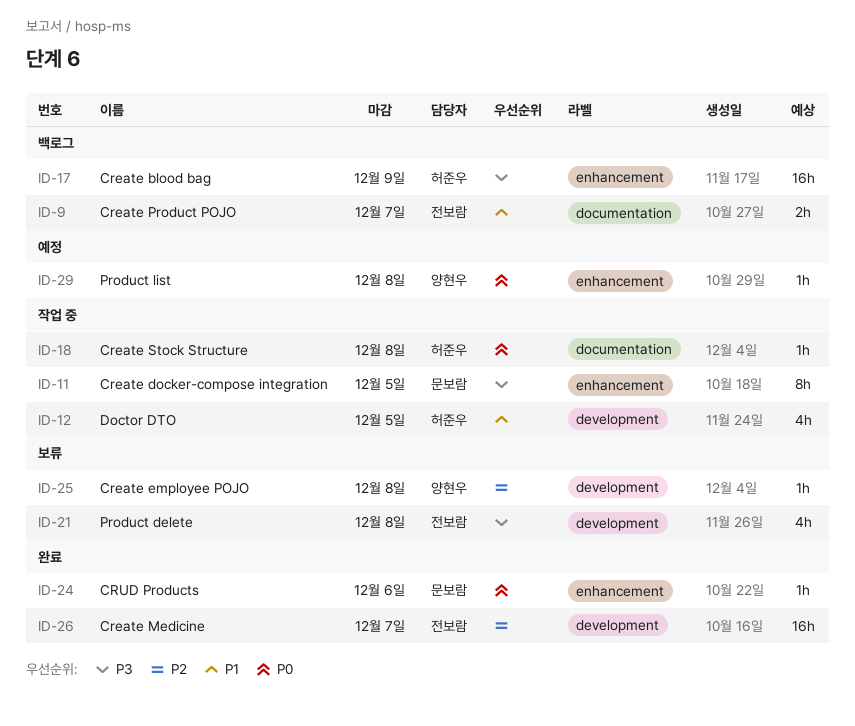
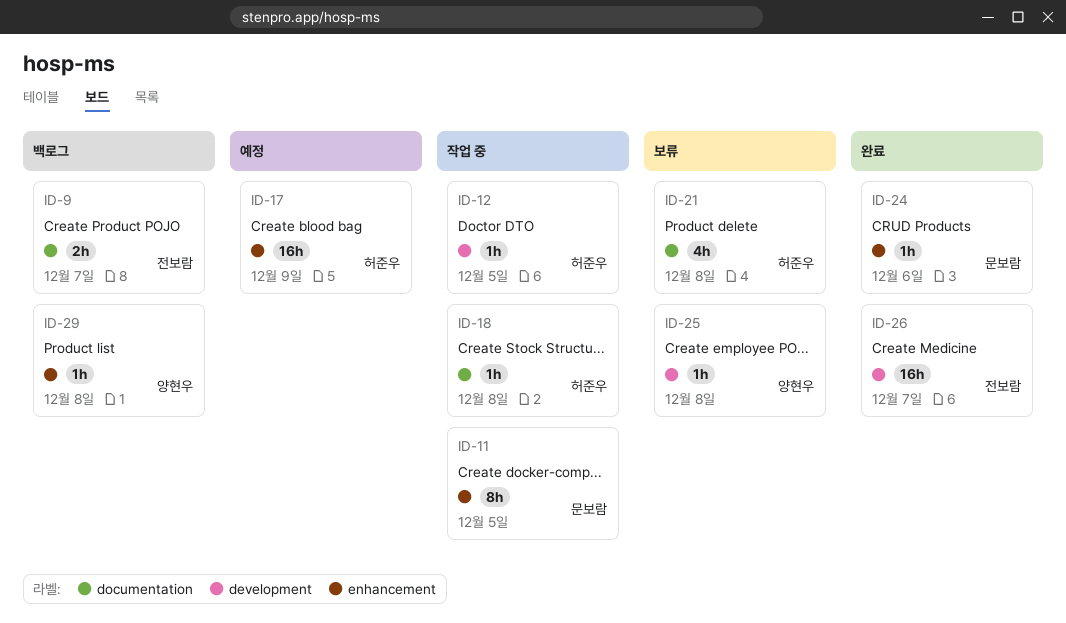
ID-12, estimate: 4h -> 1h
ID-17, status: 백로그 -> 예정
ID-21, owner: 전보람 -> 허준우
ID-21, label: development -> documentation
ID-29, status: 예정 -> 백로그

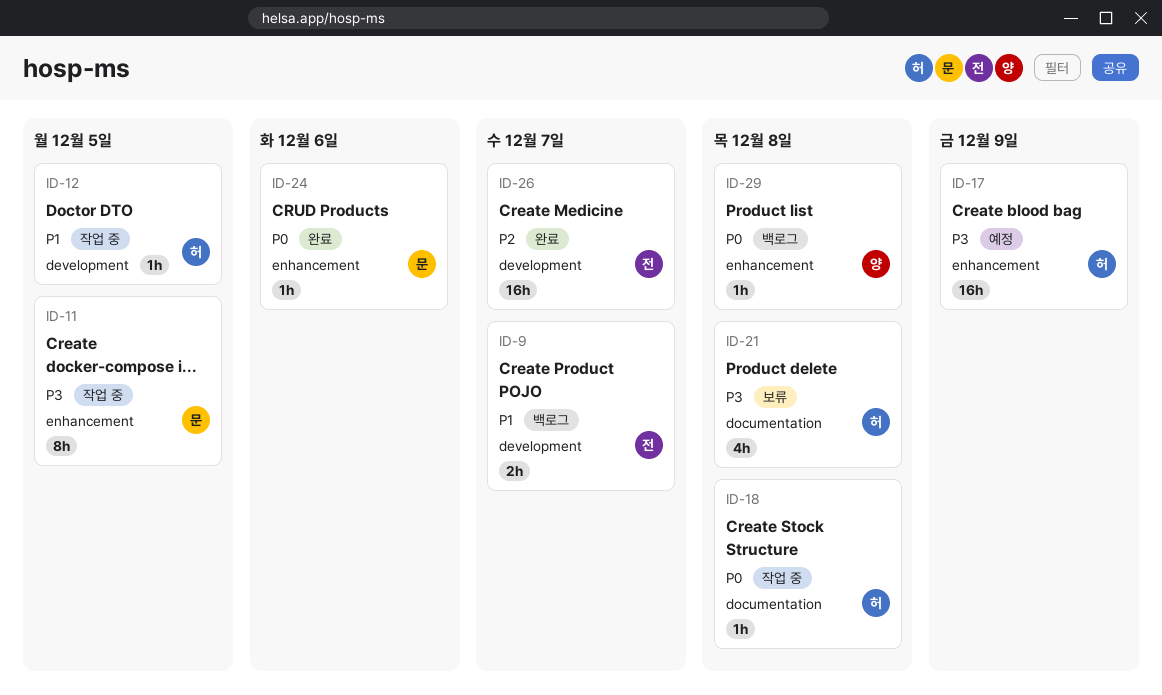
ID-9, label: documentation -> development
ID-25: present -> none

